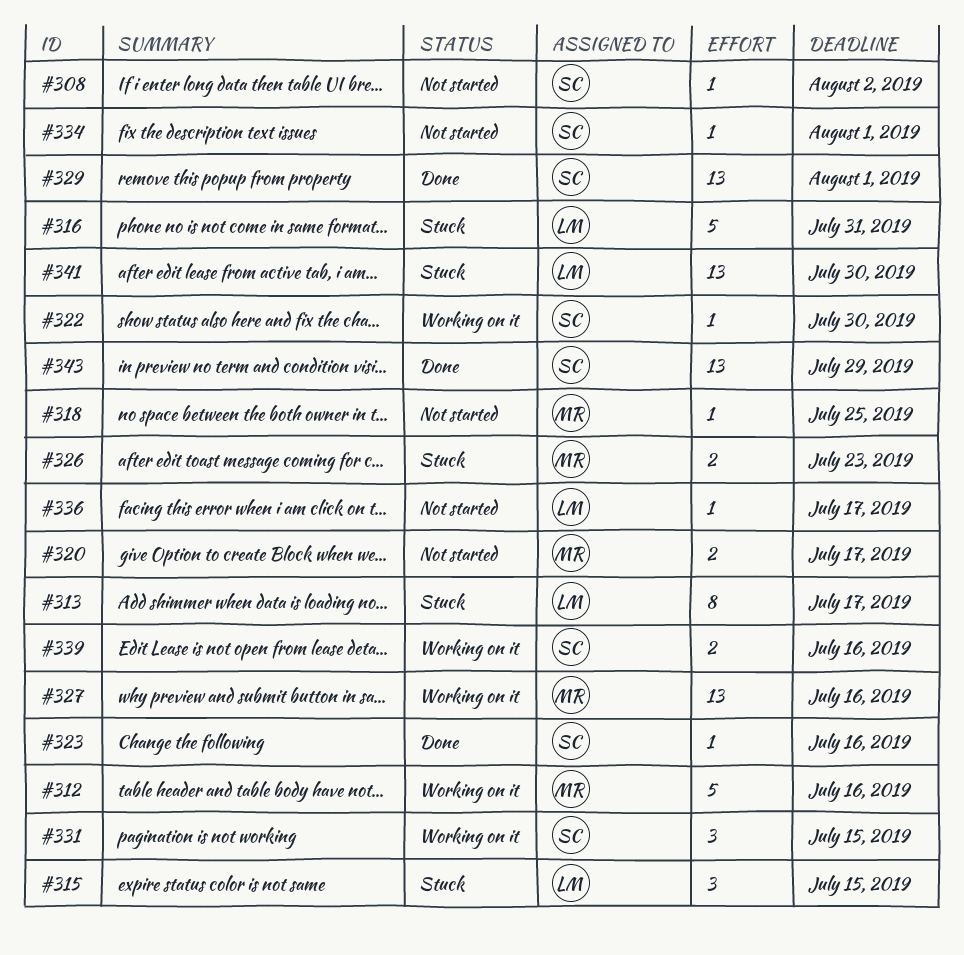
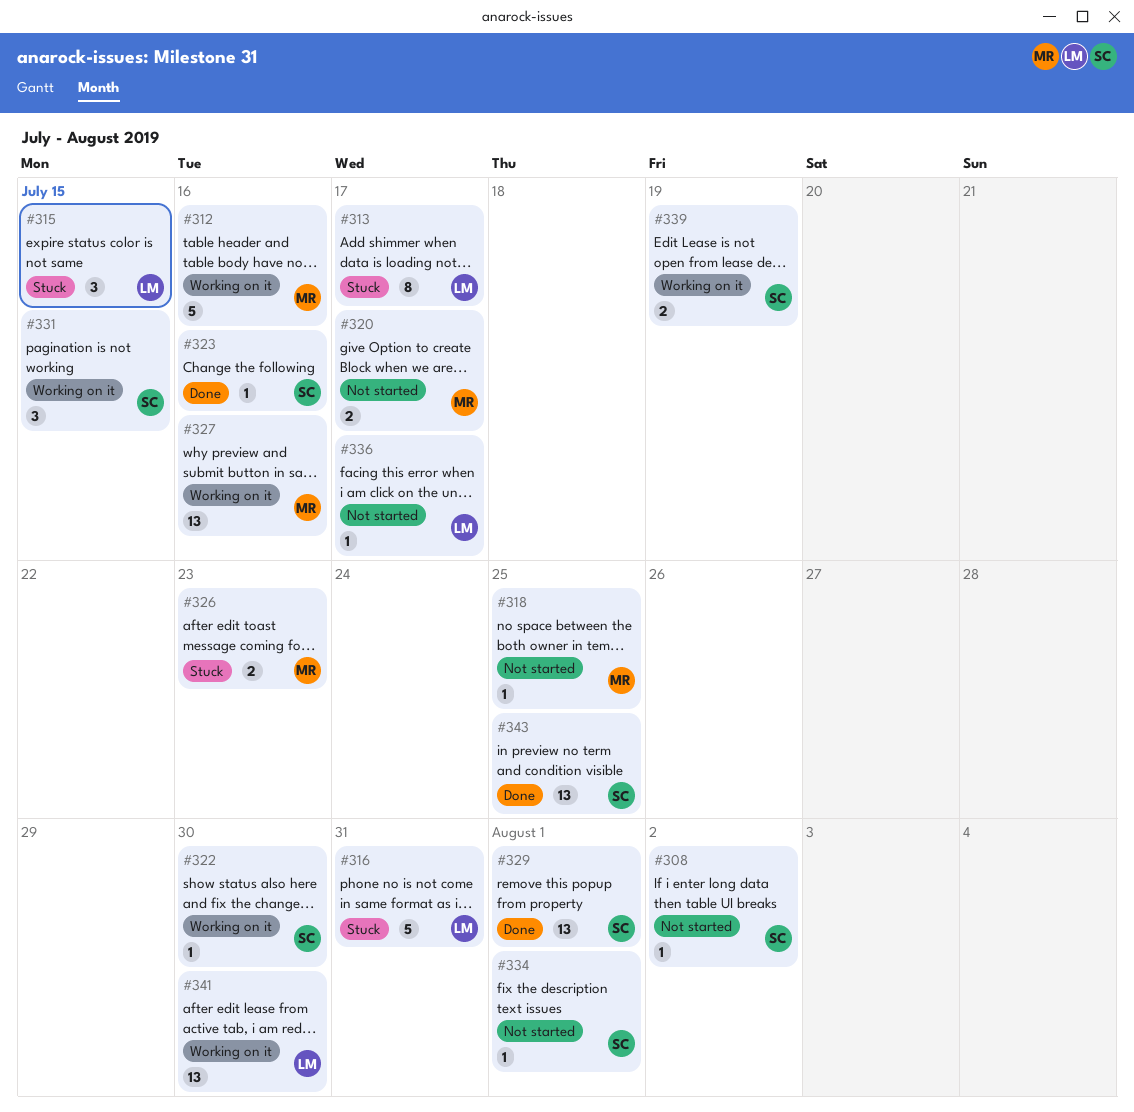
#339, due: Jul 16 -> Jul 19
#341, status: Stuck -> Working on it
#343, due: Jul 29 -> Jul 25

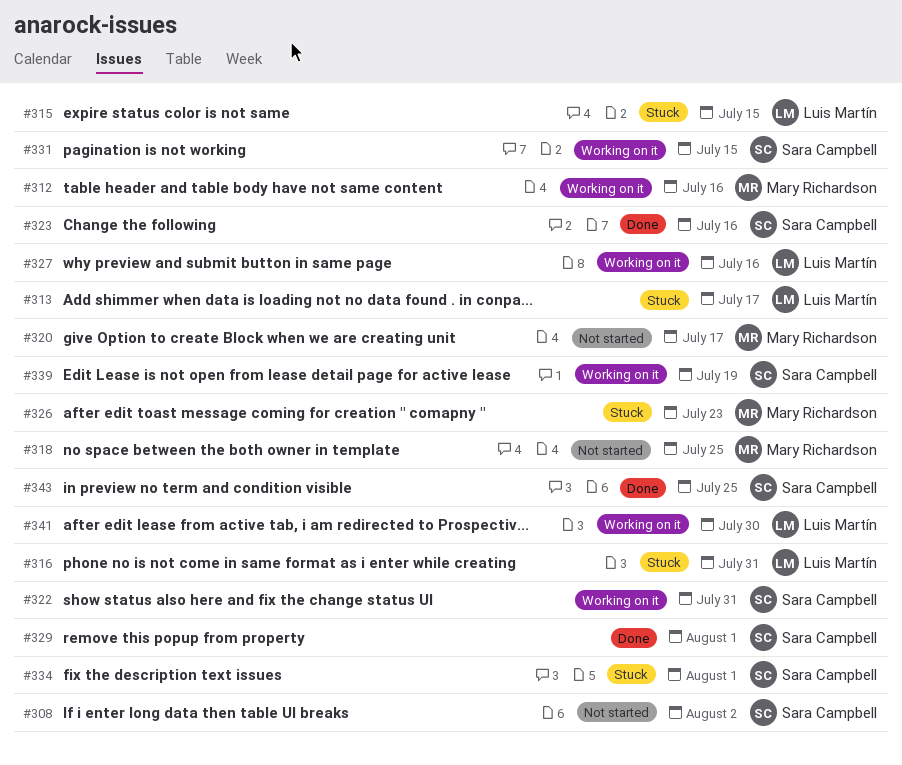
#322, due: Jul 30 -> Jul 31
#327, owner: Mary Richardson -> Luis Martín
#334, status: Not started -> Stuck
#336: present -> none

